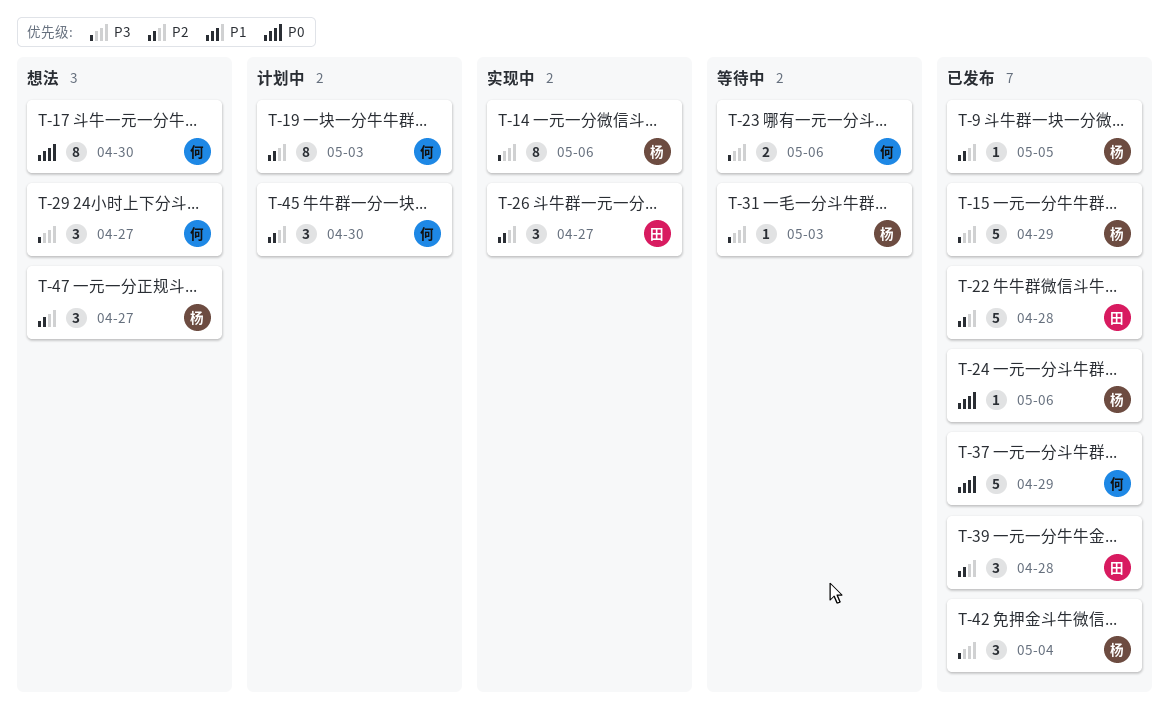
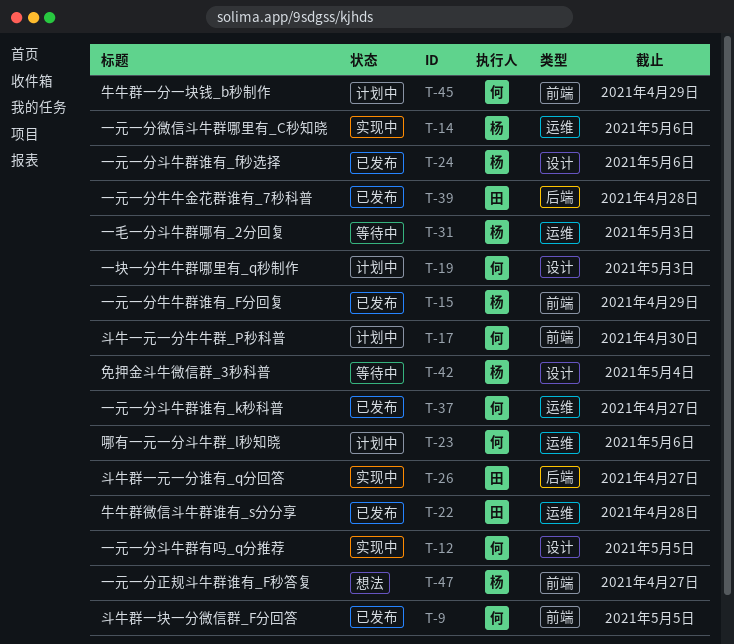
T-9, owner: 杨 -> 何
T-12: none -> present
T-17, status: 想法 -> 计划中
T-23, status: 等待中 -> 计划中
T-29: present -> none
T-37, due: Apr 29 -> Apr 27
T-42, status: 已发布 -> 等待中
T-45, due: Apr 30 -> Apr 29

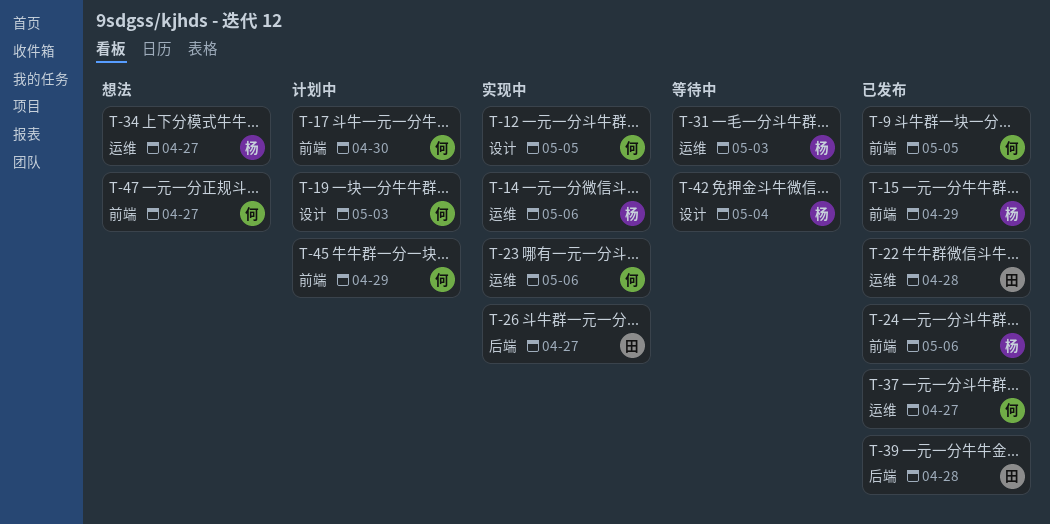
T-23, status: 计划中 -> 实现中
T-24, label: 设计 -> 前端
T-34: none -> present
T-47, owner: 杨 -> 何

